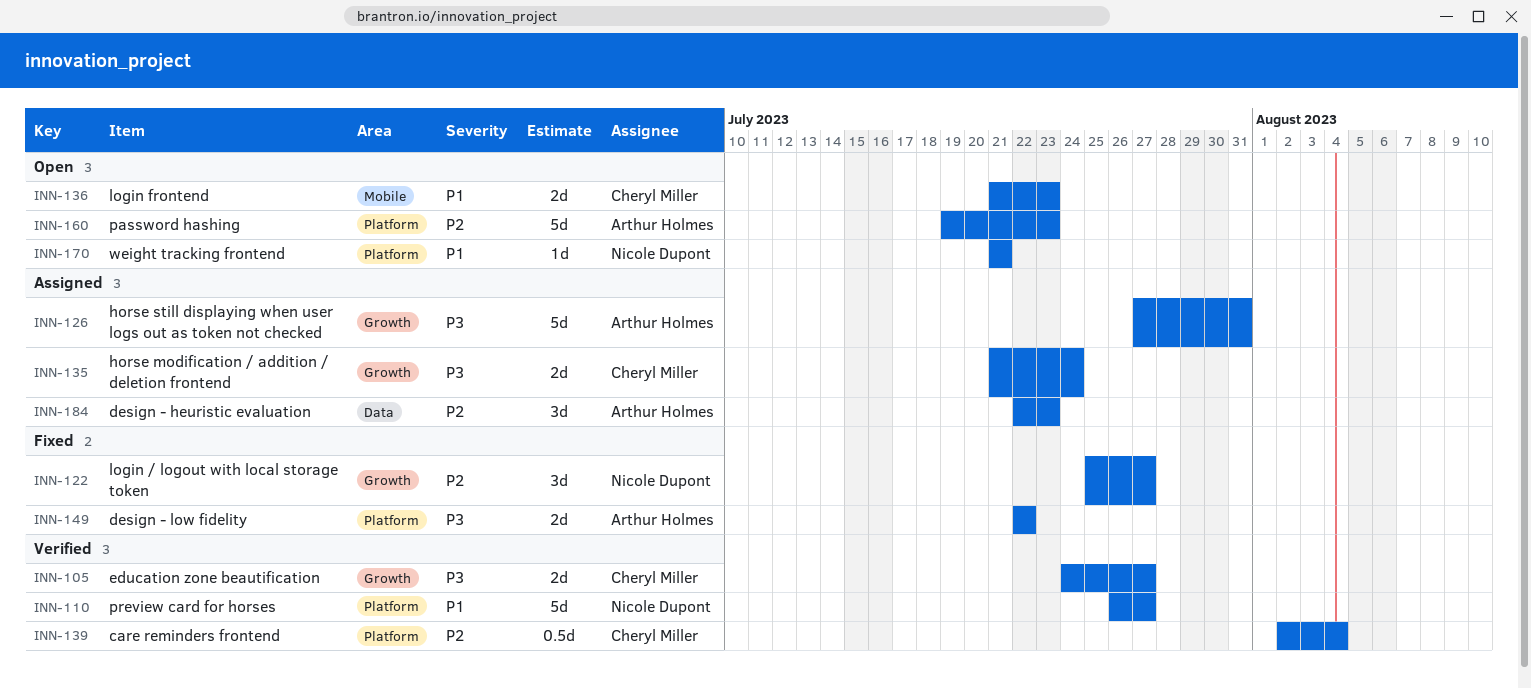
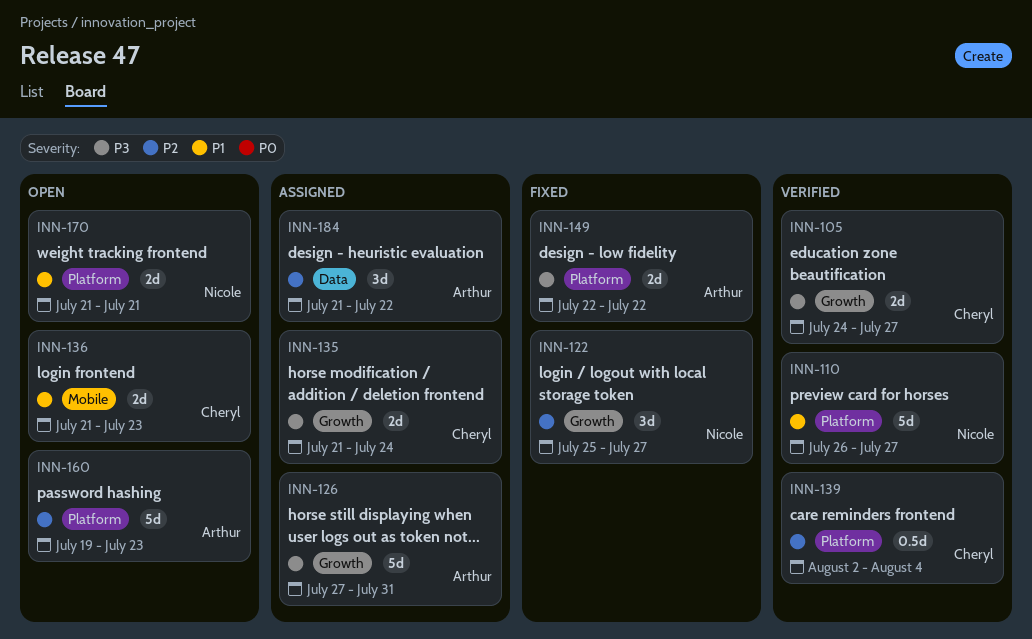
INN-170, estimate: 1d -> 2d
INN-184, start: Jul 22 -> Jul 21
INN-184, due: Jul 23 -> Jul 22

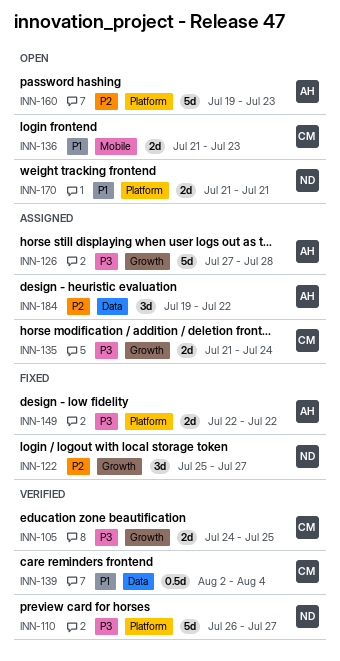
INN-105, due: Jul 27 -> Jul 25
INN-110, priority: P1 -> P3
INN-126, due: Jul 31 -> Jul 28
INN-139, priority: P2 -> P1
INN-139, label: Platform -> Data
INN-184, start: Jul 21 -> Jul 19

